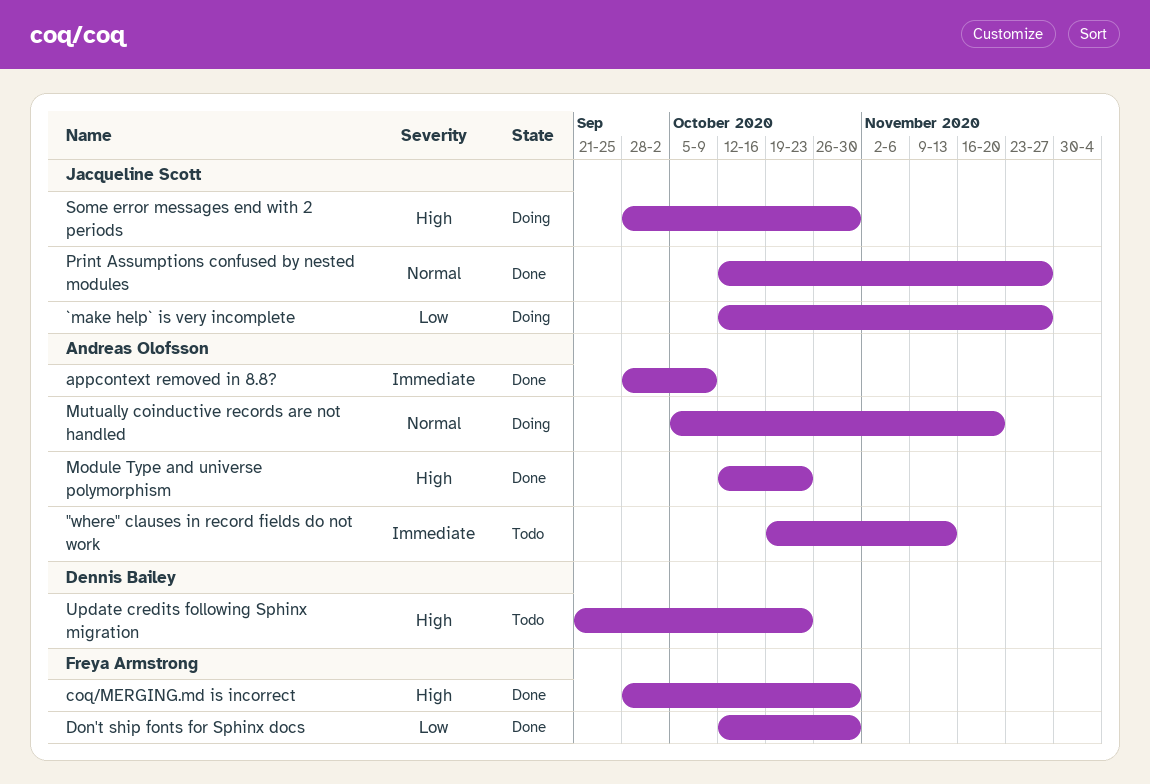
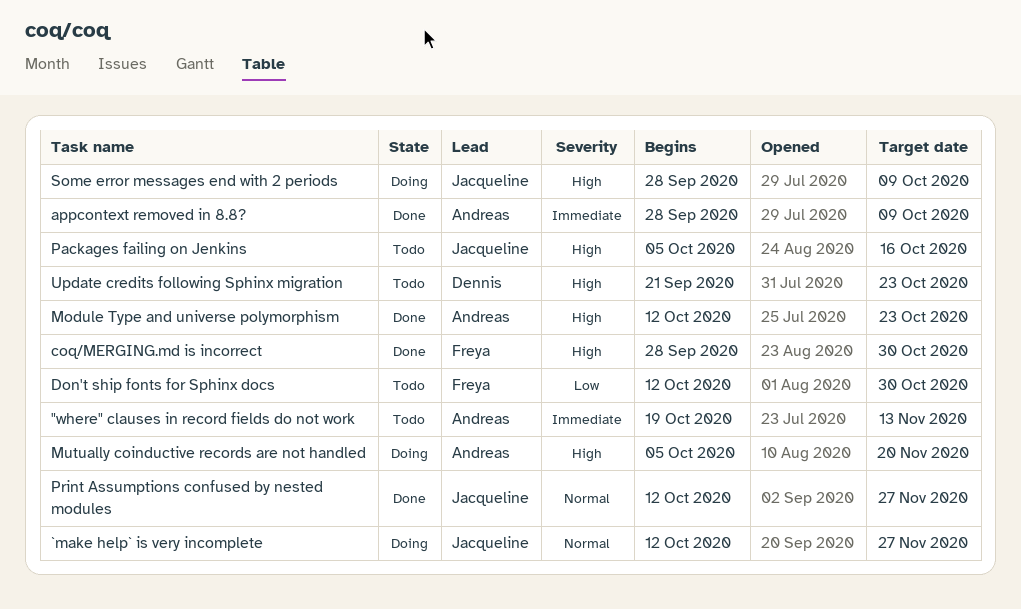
`make help` is very incomplete, priority: Low -> Normal
Don't ship fonts for Sphinx docs, status: Done -> Todo
Mutually coinductive records are not handled, priority: Normal -> High
Packages failing on Jenkins: none -> present
Some error messages end with 2 periods, due: Oct 30 -> Oct 9

